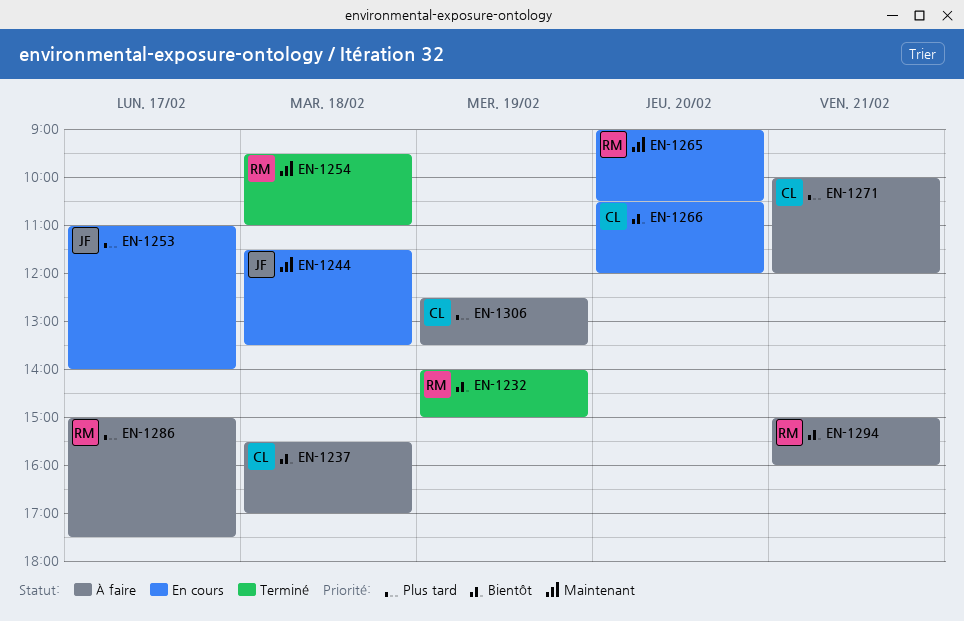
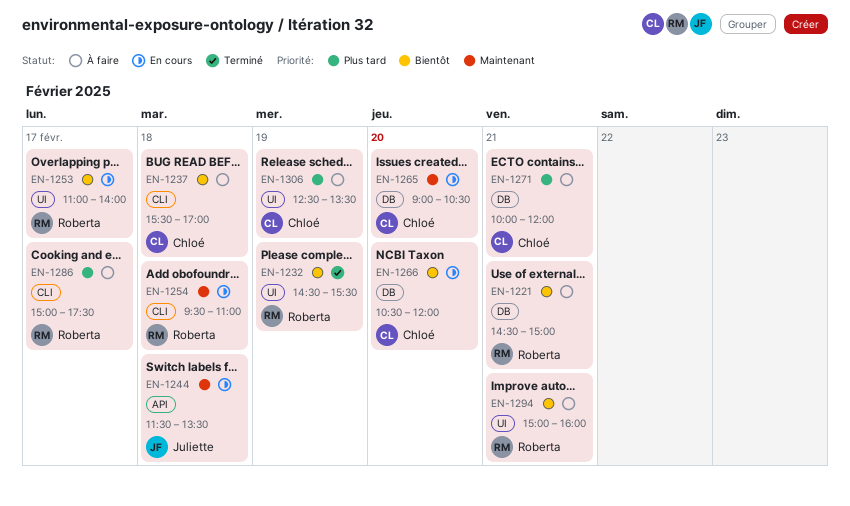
EN-1221: none -> present
EN-1232, begins: 14:00 -> 14:30
EN-1232, ends: 15:00 -> 15:30
EN-1253, owner: Juliette -> Roberta
EN-1253, priority: Plus tard -> Bientôt
EN-1254, status: Terminé -> En cours
EN-1265, owner: Roberta -> Chloé

